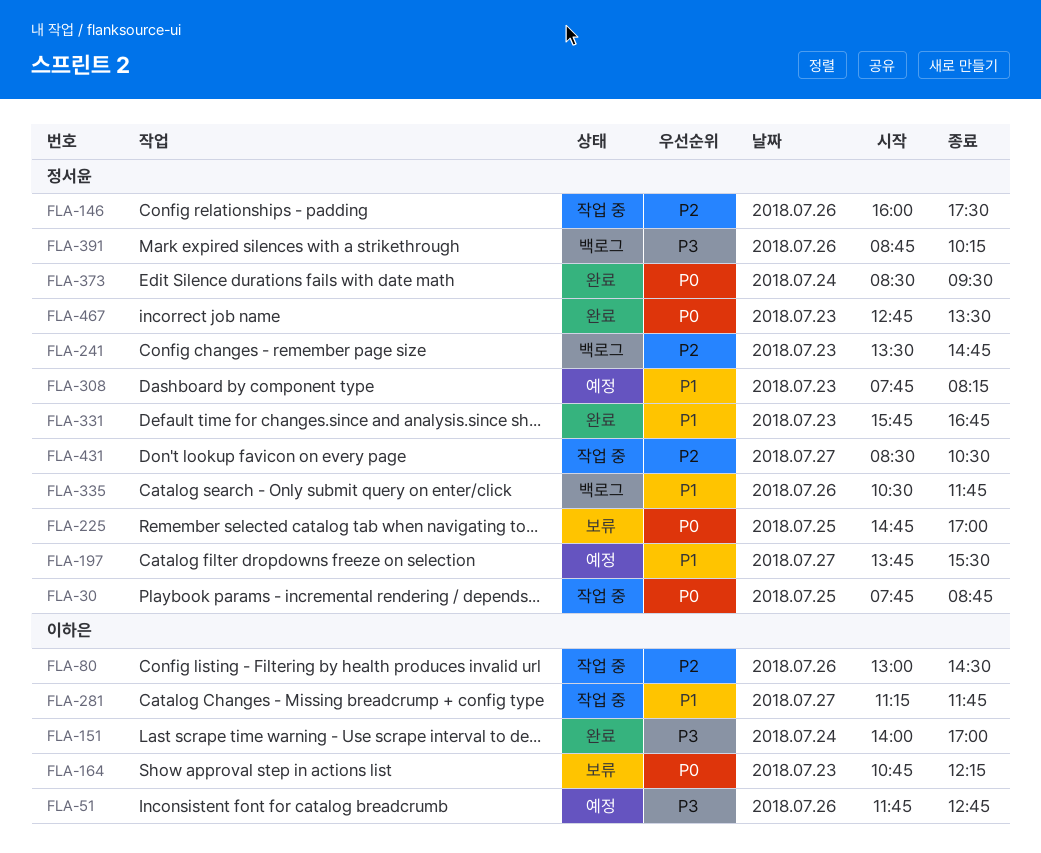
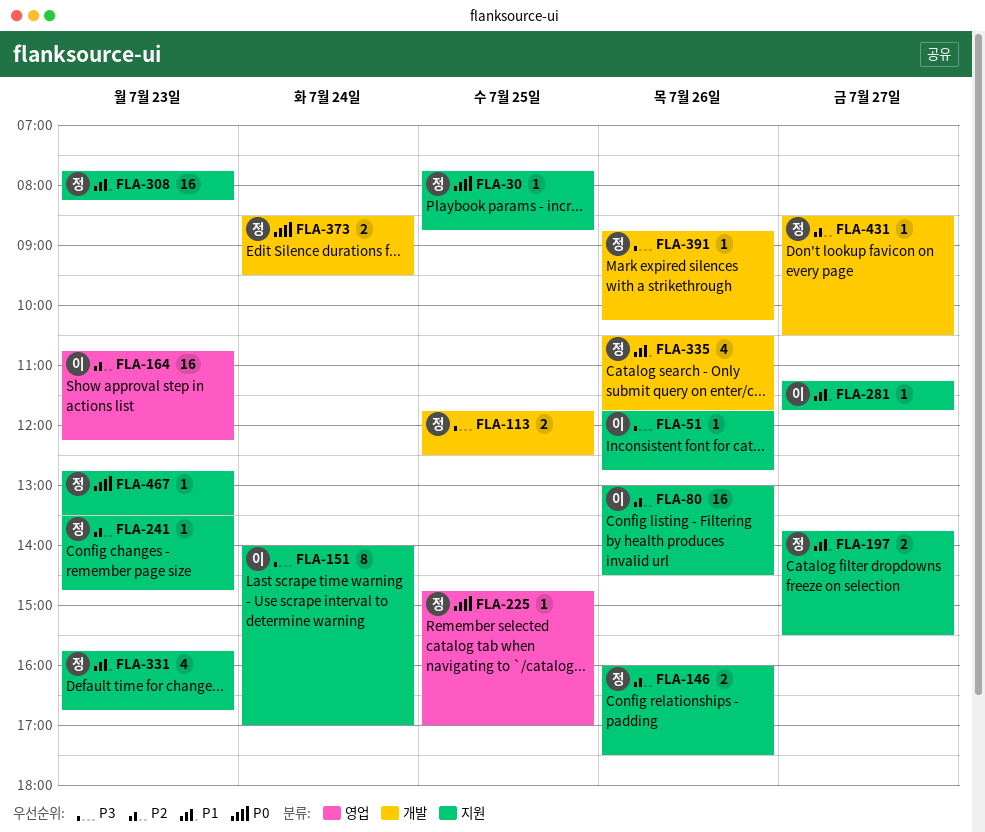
FLA-113: none -> present
FLA-164, priority: P0 -> P2

